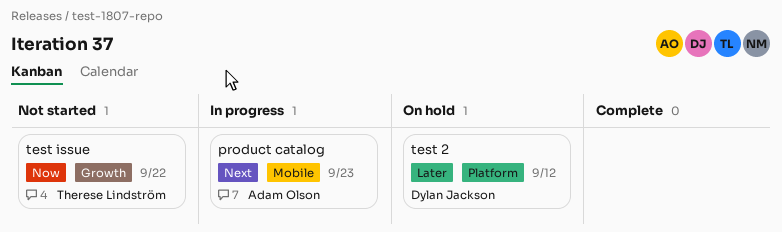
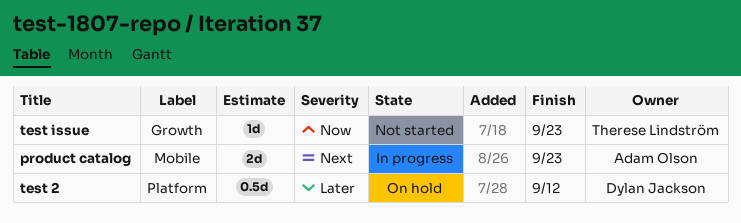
test issue, due: Sep 22 -> Sep 23

